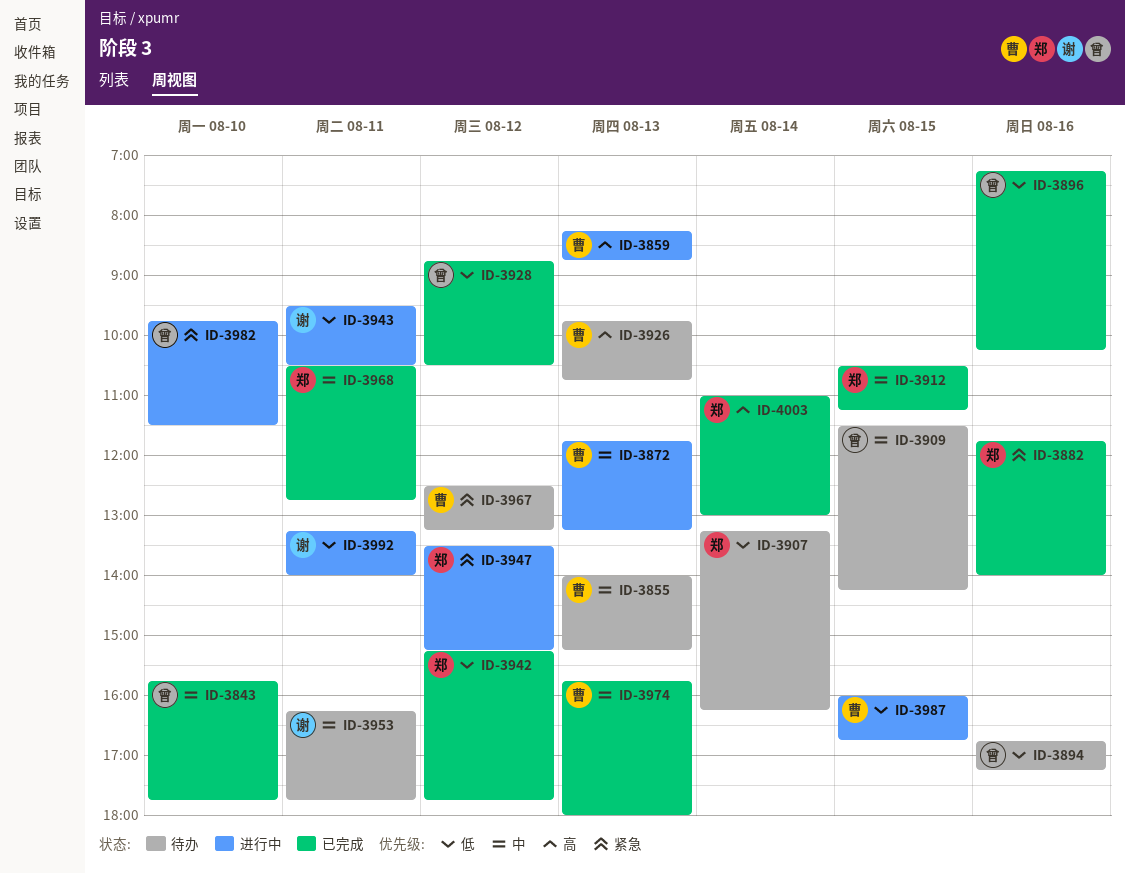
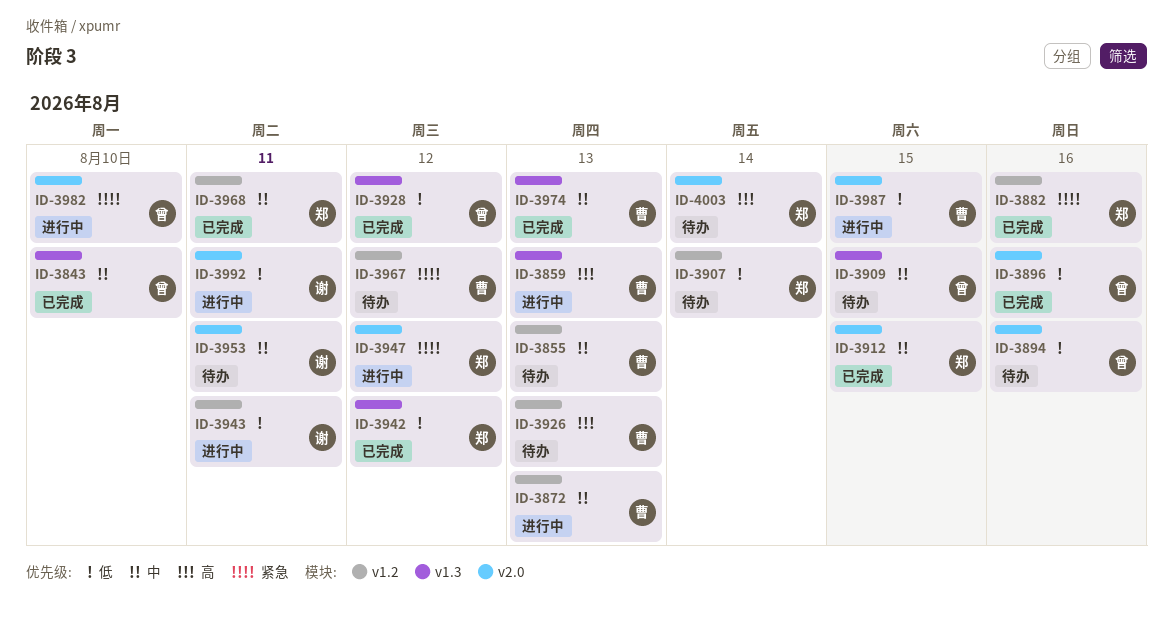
ID-4003, status: 已完成 -> 待办

